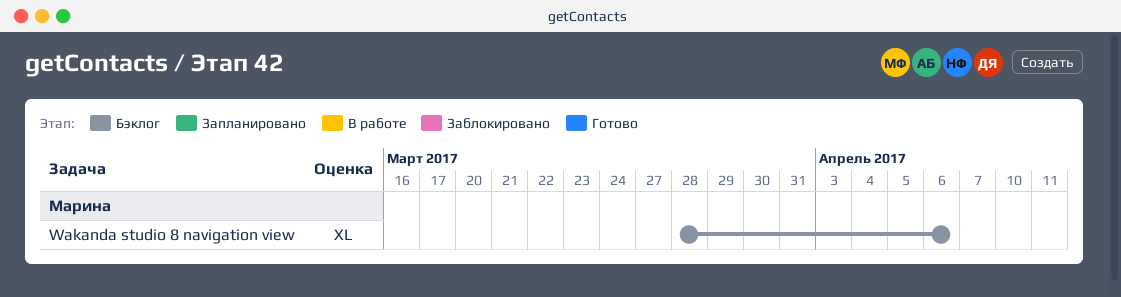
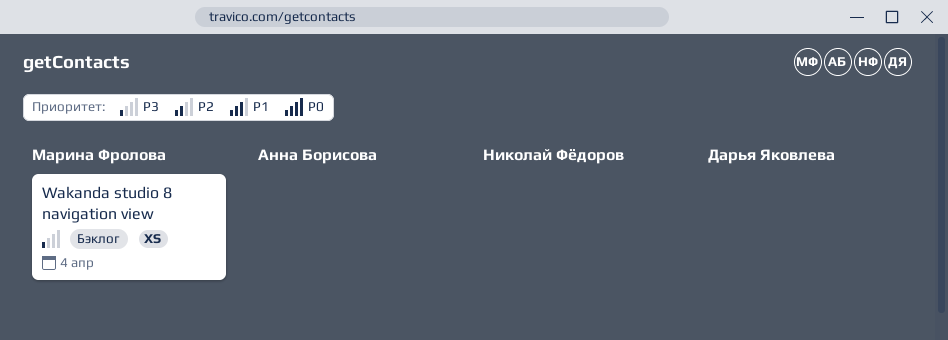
Wakanda studio 8 navigation view, estimate: XL -> XS
Wakanda studio 8 navigation view, due: Apr 6 -> Apr 4

